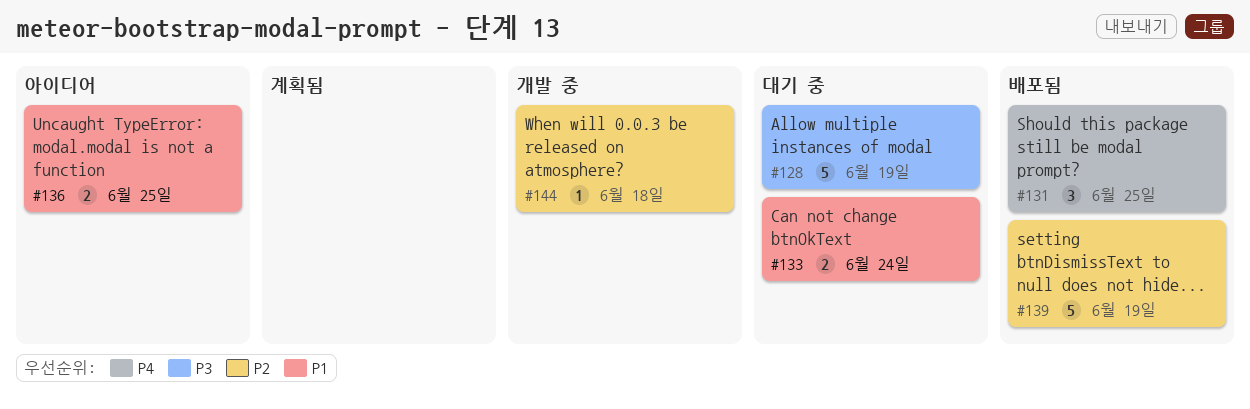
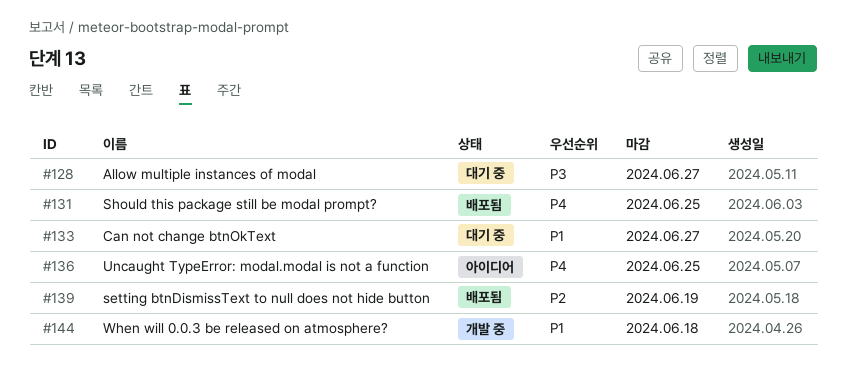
#128, due: Jun 19 -> Jun 27
#133, due: Jun 24 -> Jun 27
#136, priority: P1 -> P4
#144, priority: P2 -> P1

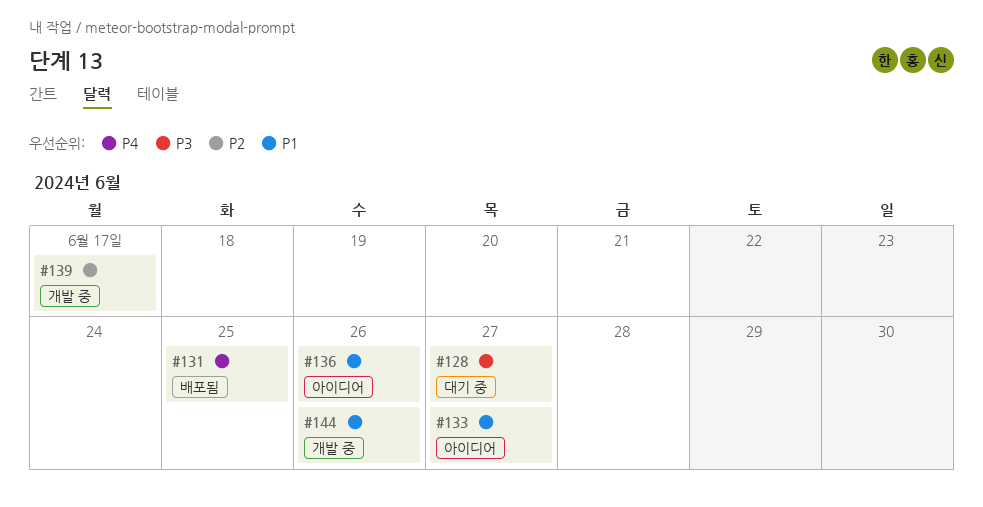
#133, status: 대기 중 -> 아이디어
#136, priority: P4 -> P1
#136, due: Jun 25 -> Jun 26
#139, status: 배포됨 -> 개발 중
#139, due: Jun 19 -> Jun 17
#144, due: Jun 18 -> Jun 26

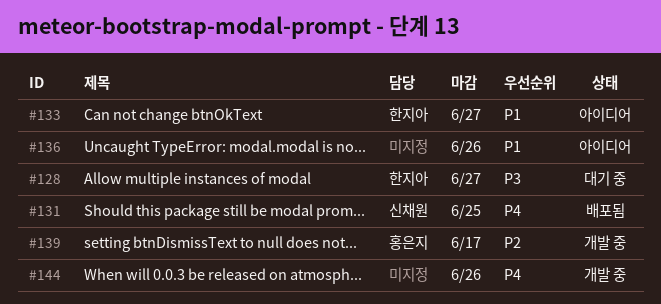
#144, priority: P1 -> P4

